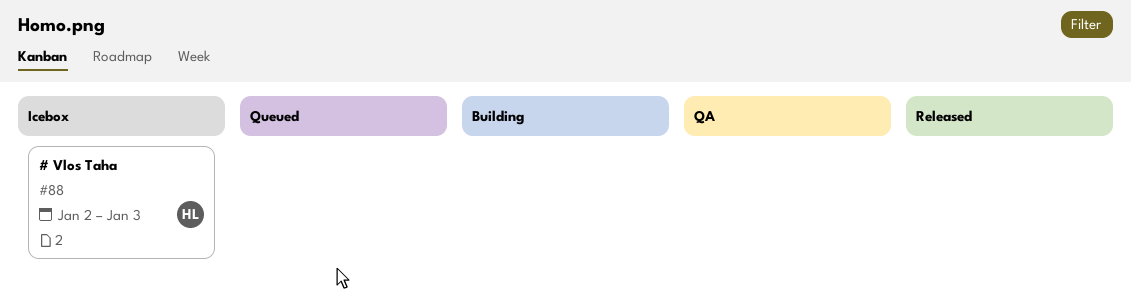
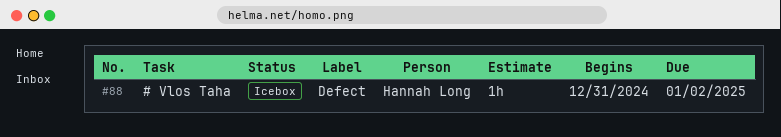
#88, start: Jan 2 -> Dec 31
#88, due: Jan 3 -> Jan 2

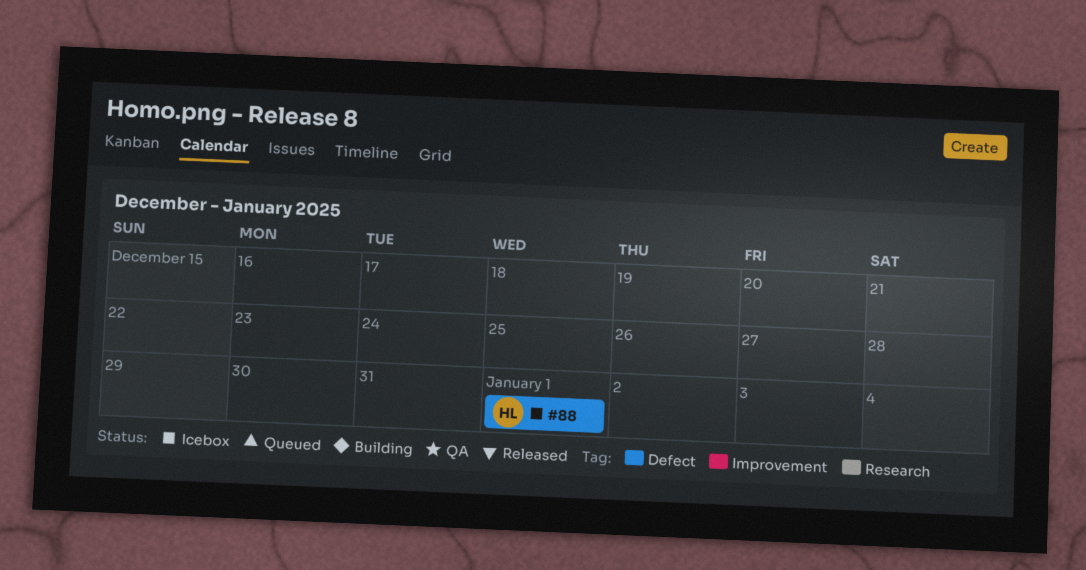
#88, start: Dec 31 -> Jan 1
#88, due: Jan 2 -> Jan 1

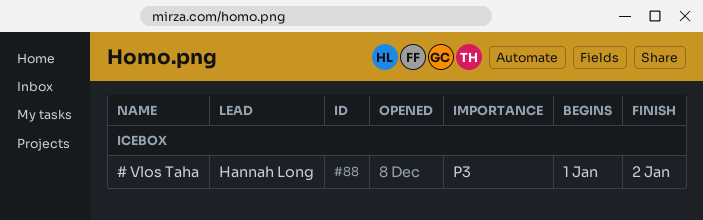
#88, due: Jan 1 -> Jan 2

